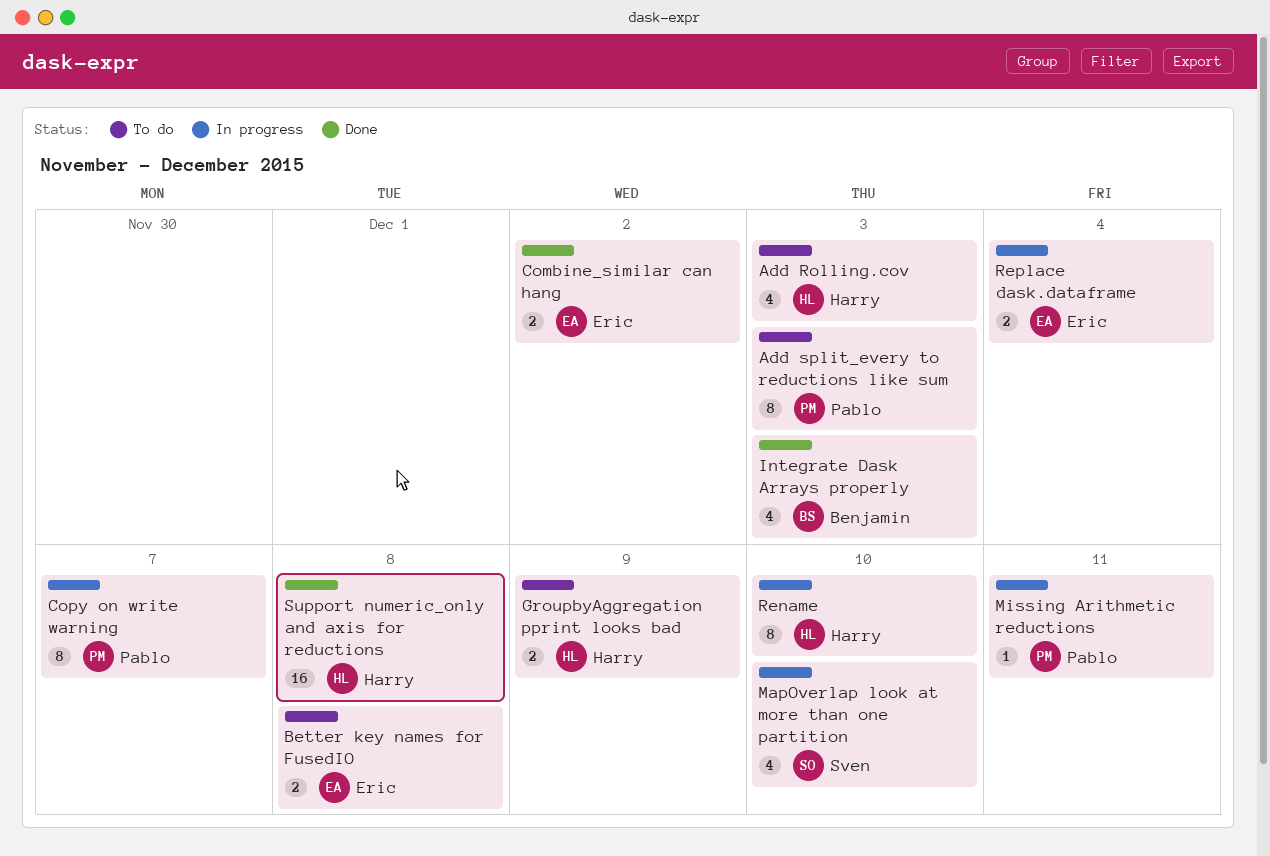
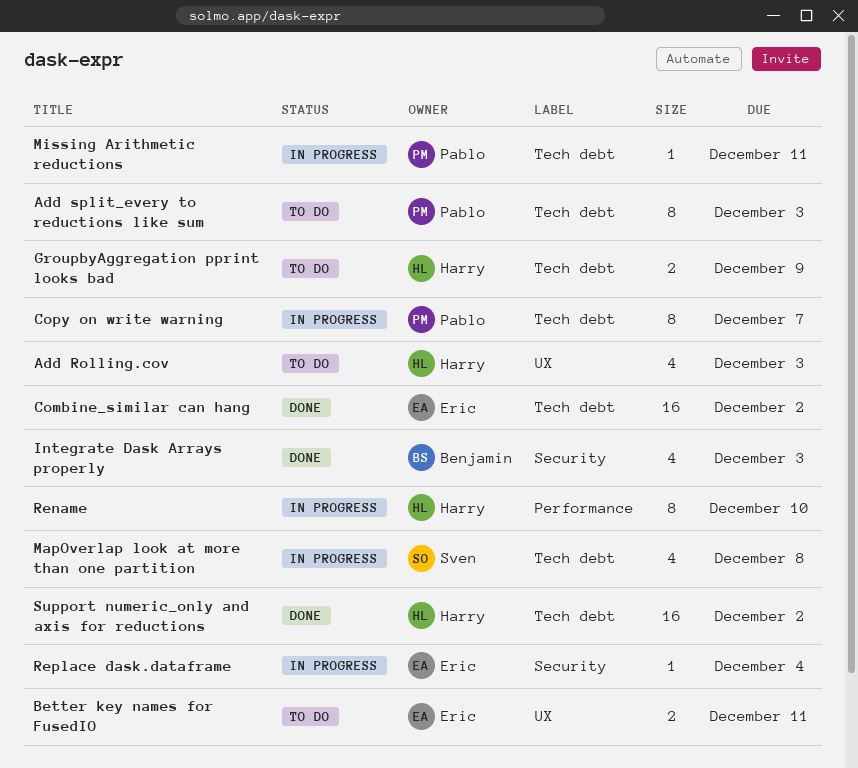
Better key names for FusedIO, due: Dec 8 -> Dec 11
Combine_similar can hang, estimate: 2 -> 16
MapOverlap look at more than one partition, due: Dec 10 -> Dec 8
Replace dask.dataframe, estimate: 2 -> 1
Support numeric_only and axis for reductions, due: Dec 8 -> Dec 2

